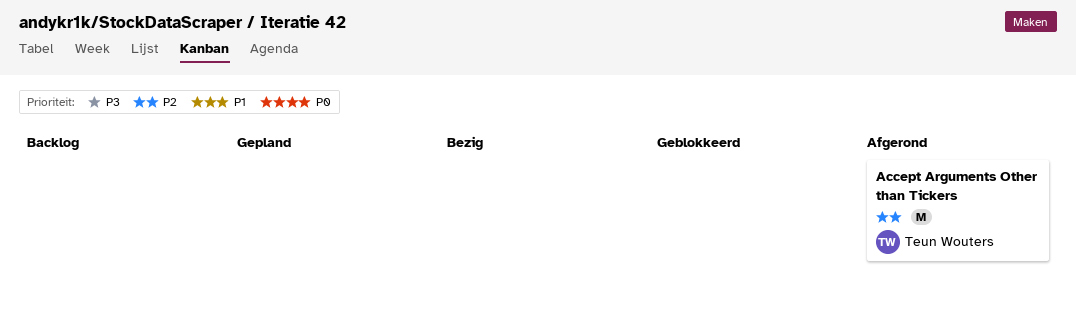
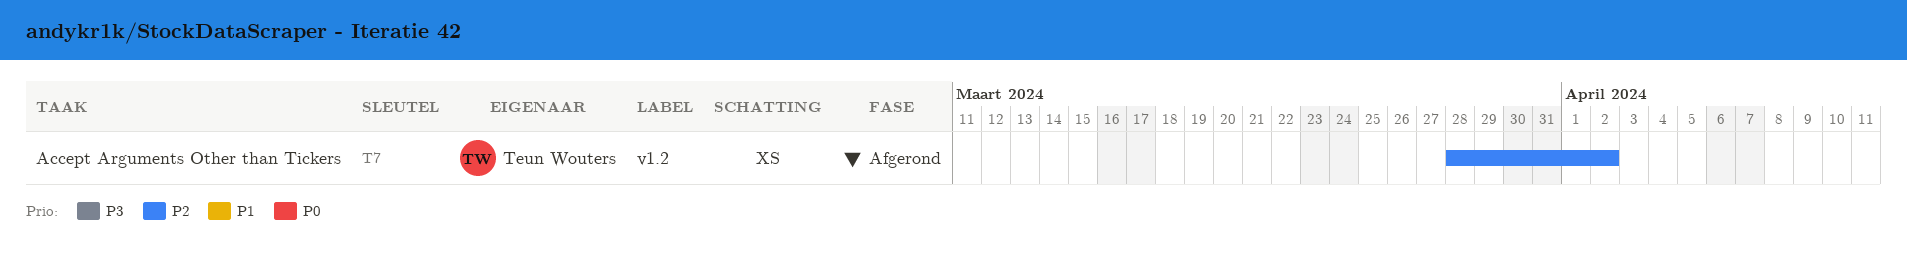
Accept Arguments Other than Tickers, estimate: M -> XS

